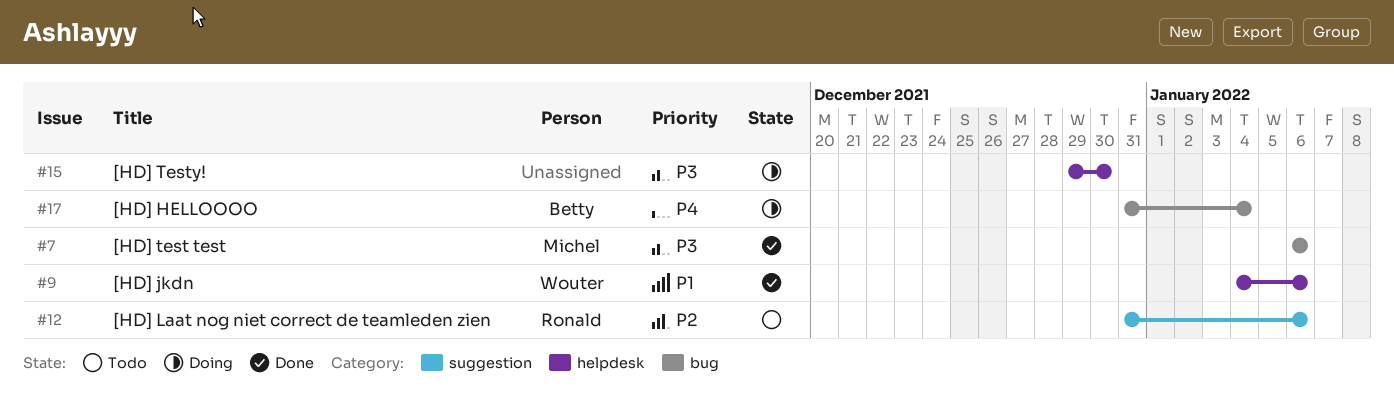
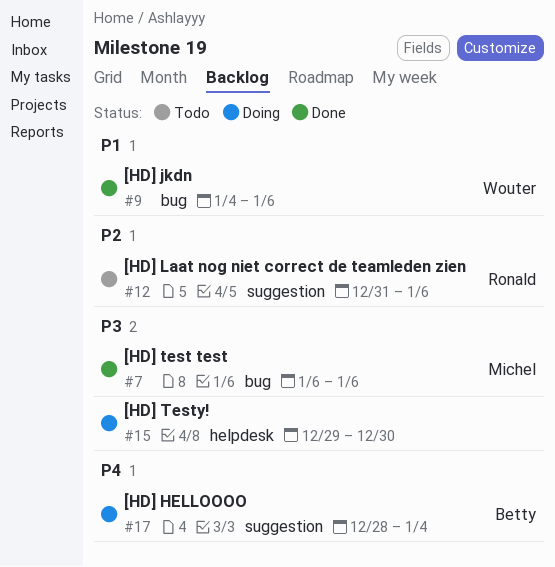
#9, label: helpdesk -> bug
#17, label: bug -> suggestion
#17, start: Dec 31 -> Dec 28

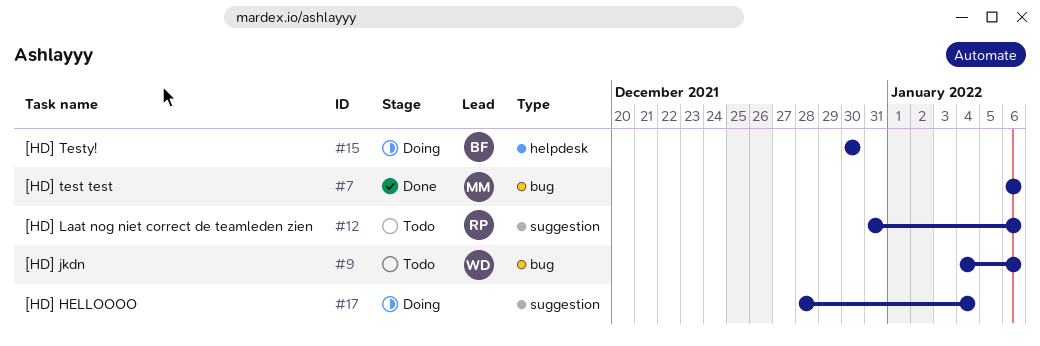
#9, status: Done -> Todo
#15, owner: none -> Betty
#15, start: Dec 29 -> Dec 30
#17, owner: Betty -> none

